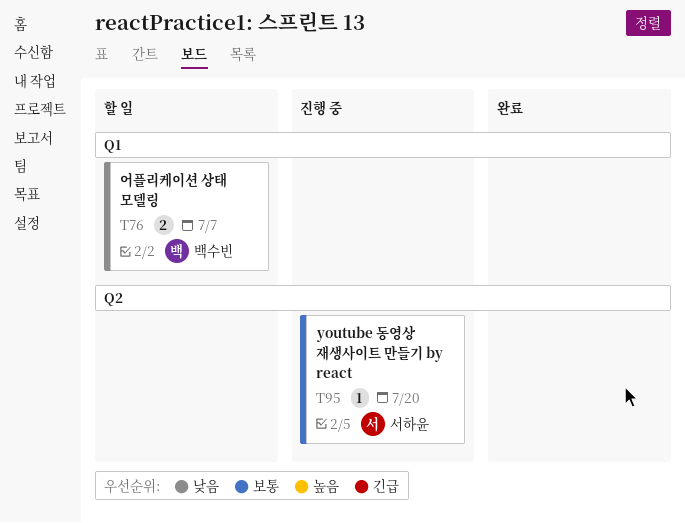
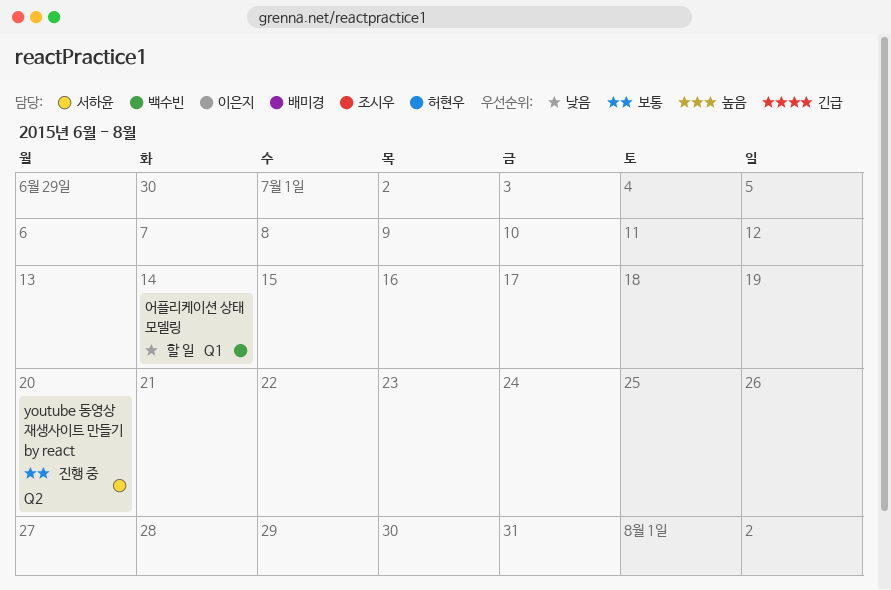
어플리케이션 상태 모델링, due: Jul 7 -> Jul 14

